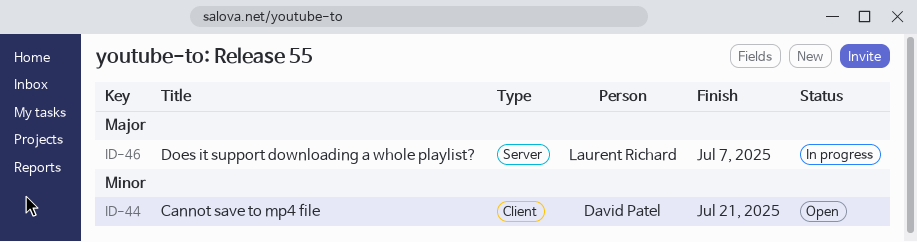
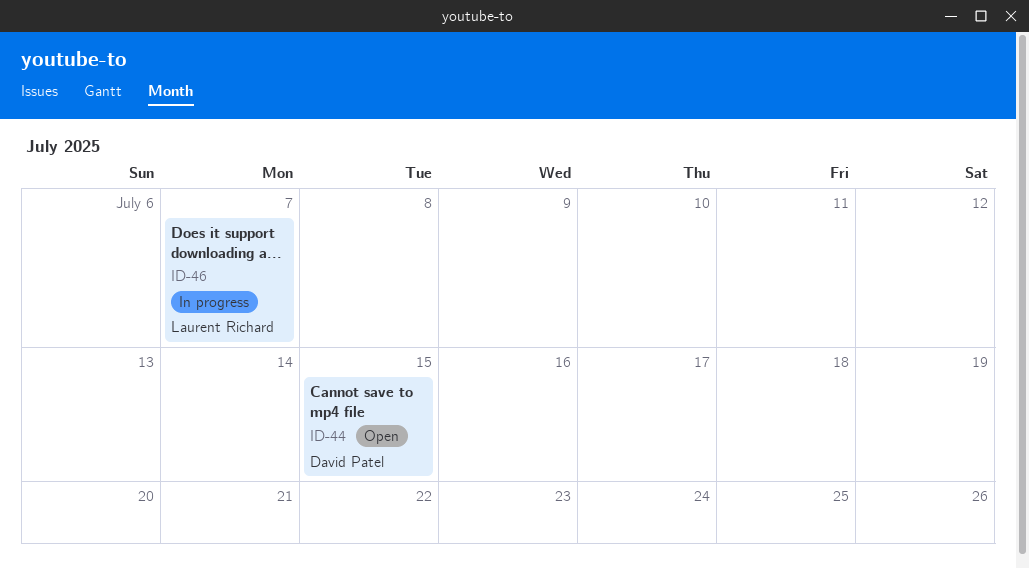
ID-44, due: Jul 21 -> Jul 15

